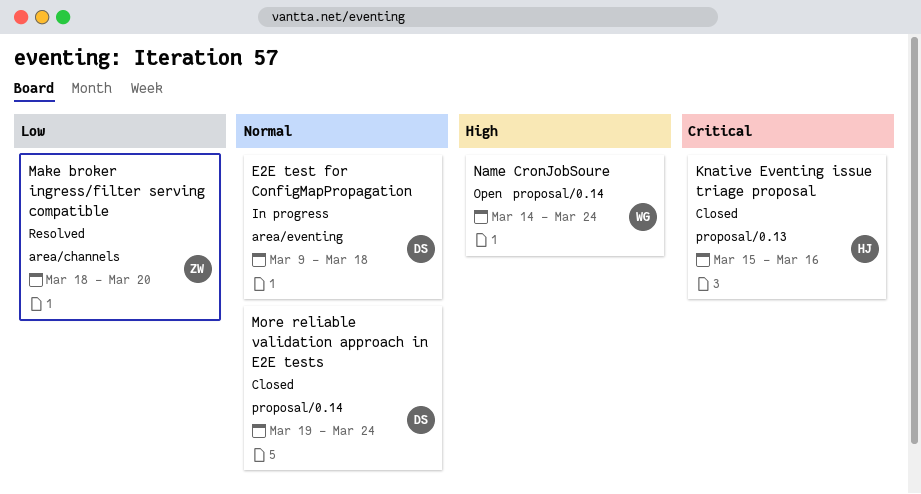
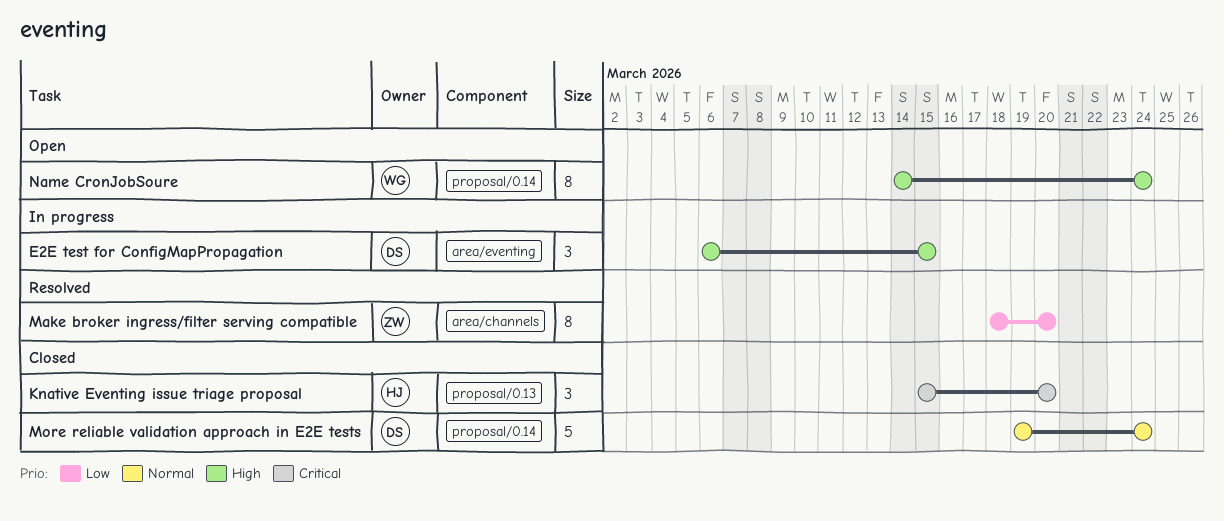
E2E test for ConfigMapPropagation, priority: Normal -> High
E2E test for ConfigMapPropagation, start: Mar 9 -> Mar 6
E2E test for ConfigMapPropagation, due: Mar 18 -> Mar 15
Knative Eventing issue triage proposal, due: Mar 16 -> Mar 20

